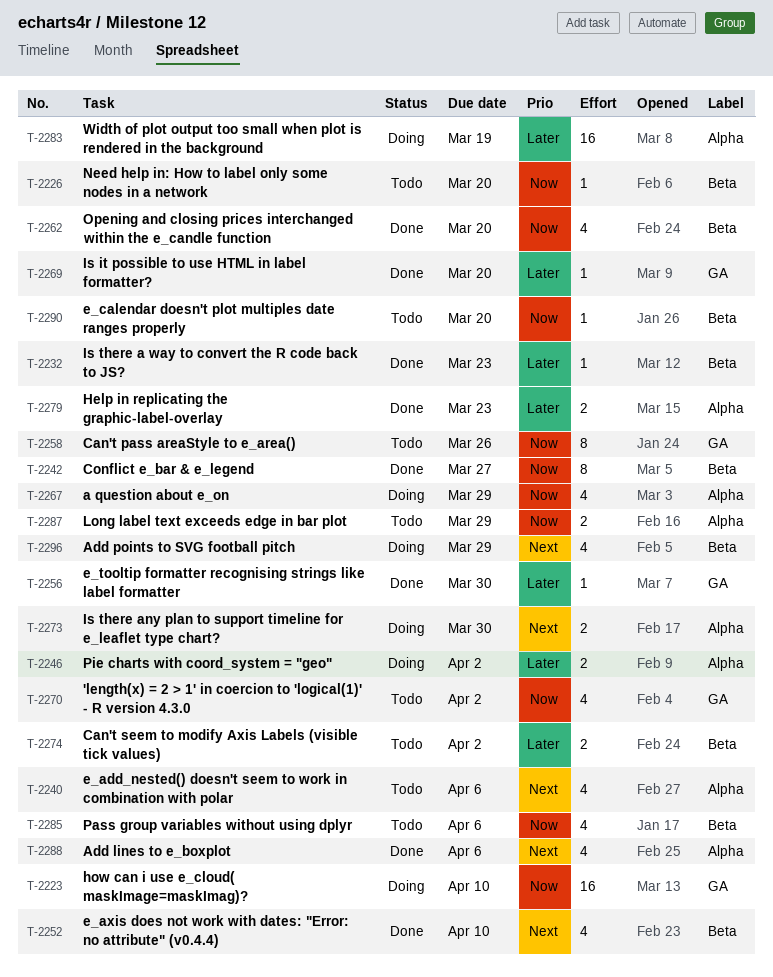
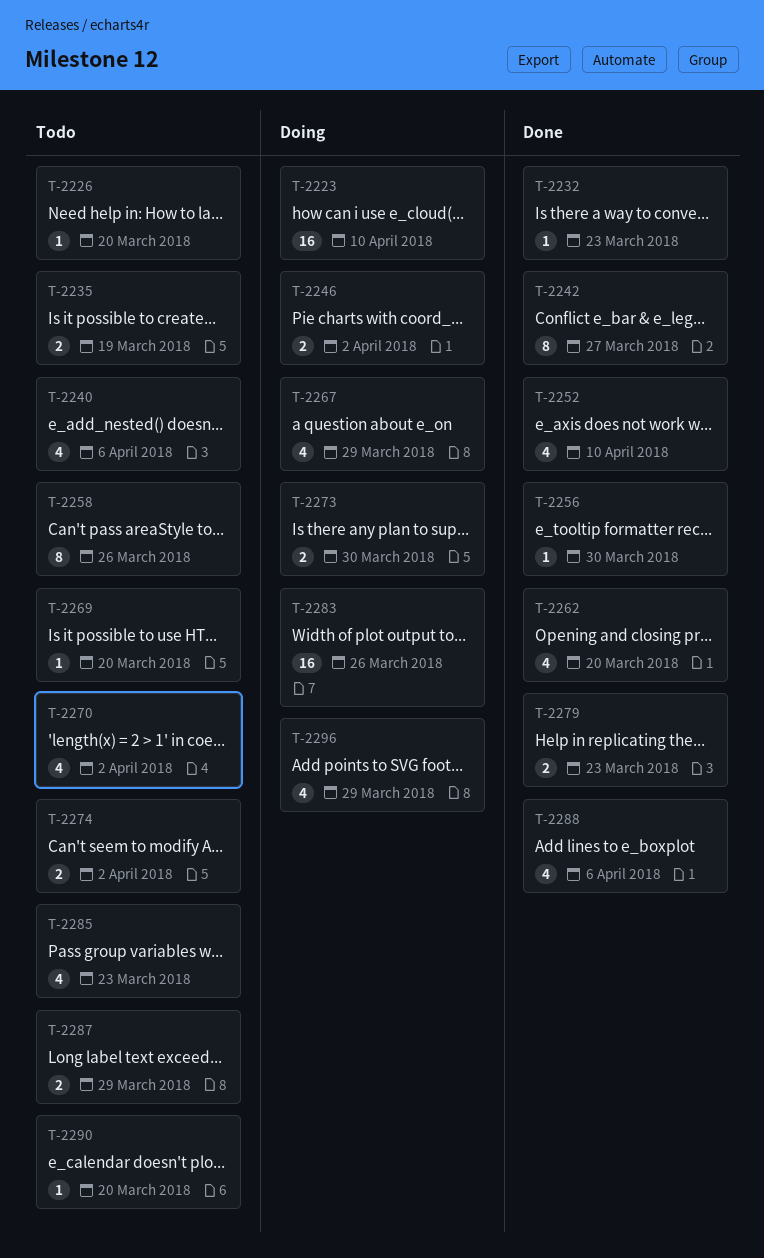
T-2235: none -> present
T-2269, status: Done -> Todo
T-2283, due: Mar 19 -> Mar 26
T-2285, due: Apr 6 -> Mar 23

